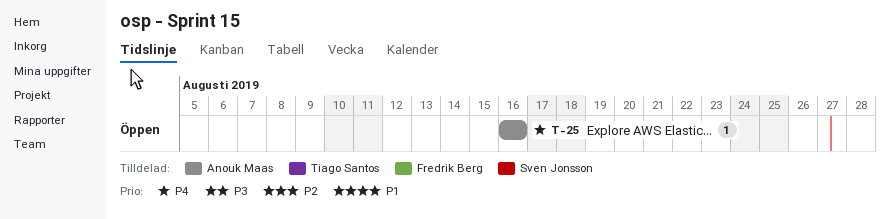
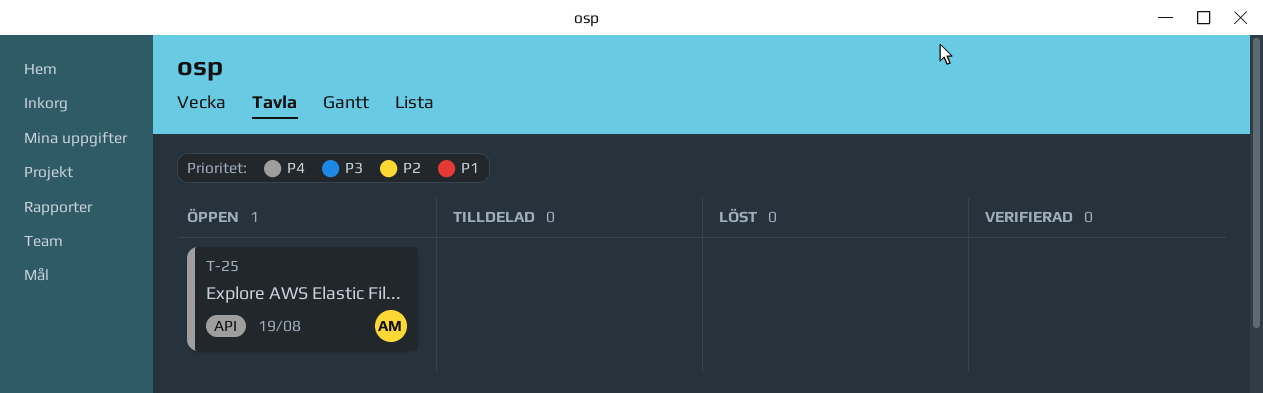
T-25, due: Aug 16 -> Aug 19

